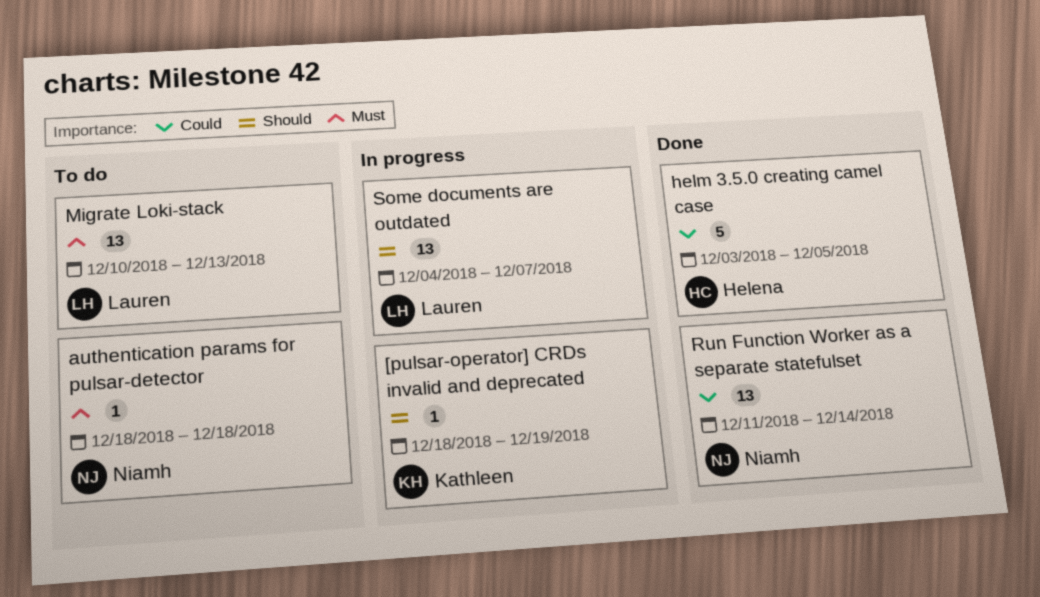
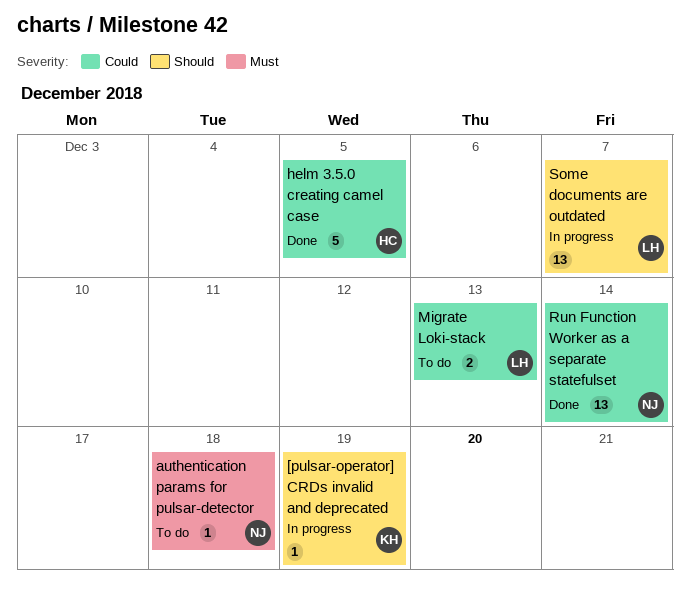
Migrate Loki-stack, priority: Must -> Could
Migrate Loki-stack, estimate: 13 -> 2

